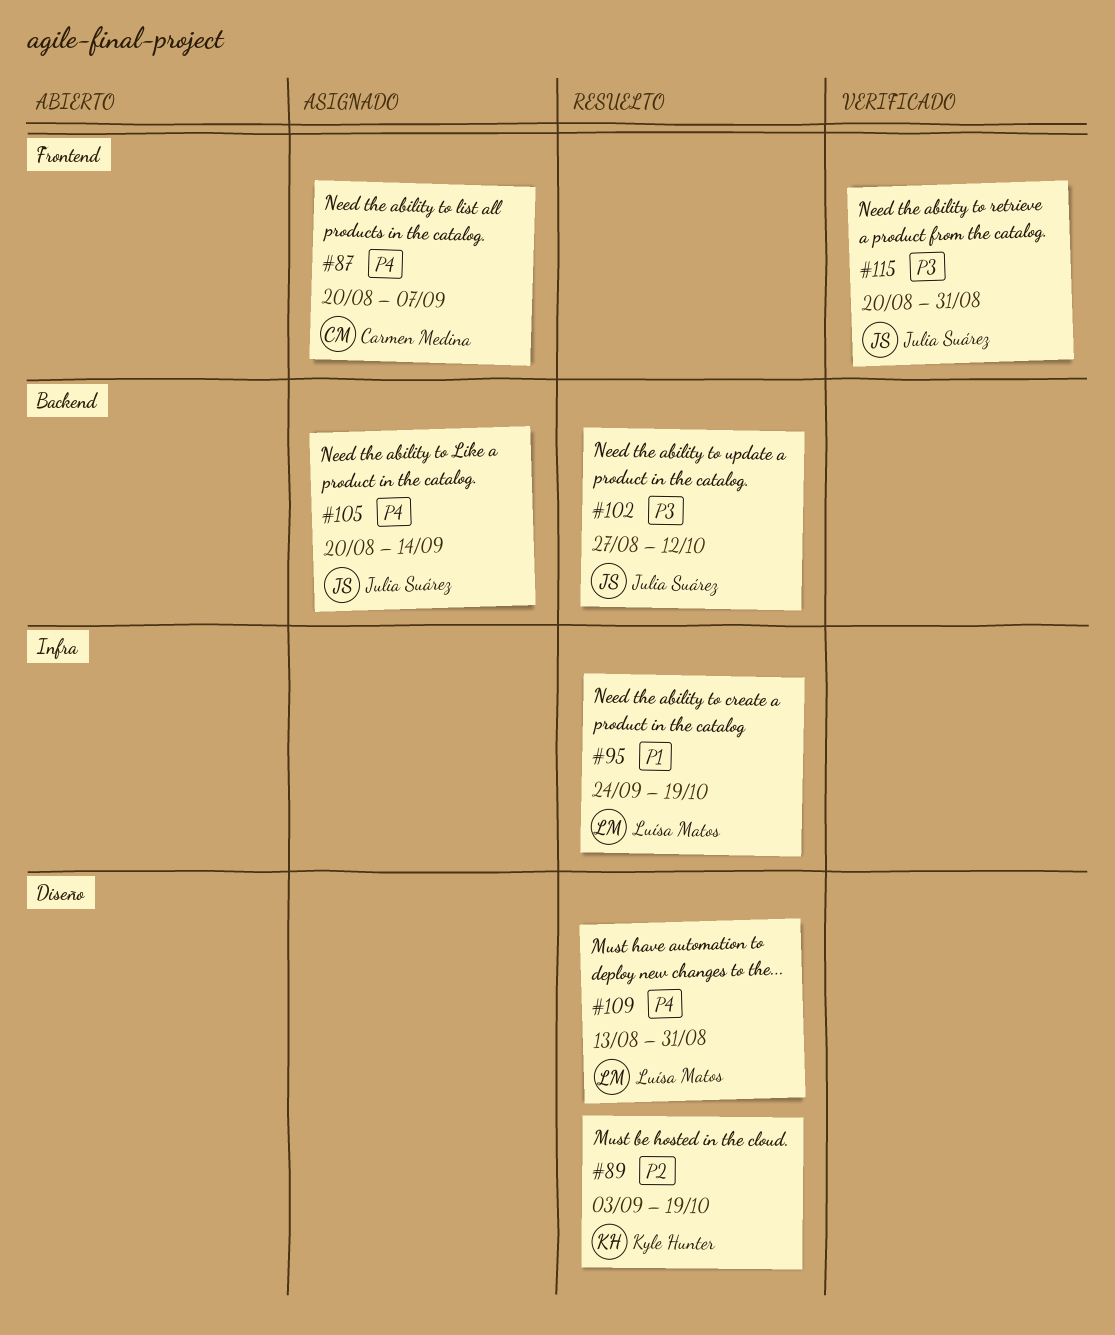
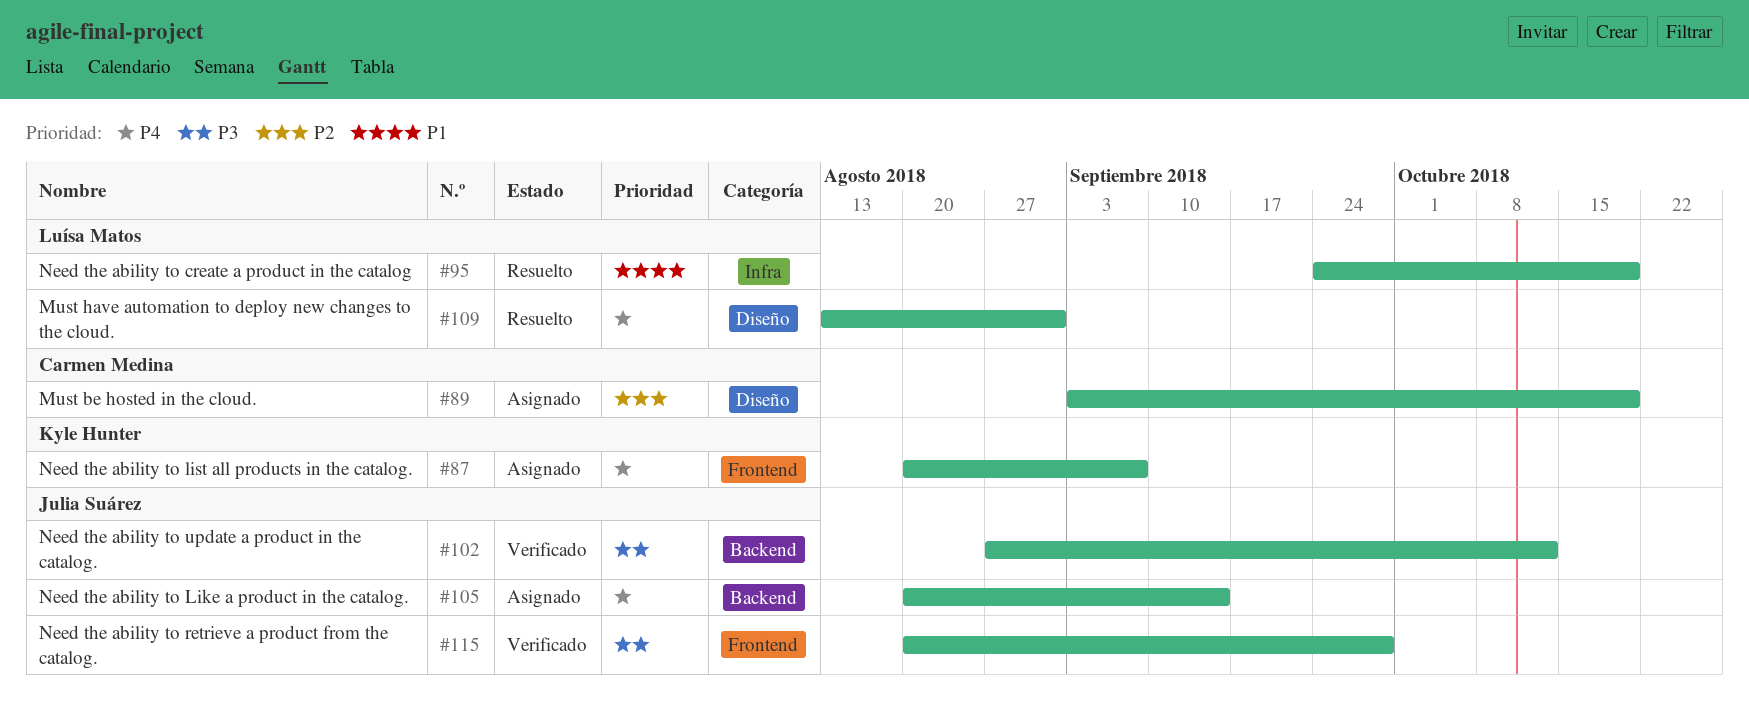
#87, owner: Carmen Medina -> Kyle Hunter
#89, status: Resuelto -> Asignado
#89, owner: Kyle Hunter -> Carmen Medina
#102, status: Resuelto -> Verificado
#115, due: Aug 31 -> Sep 28

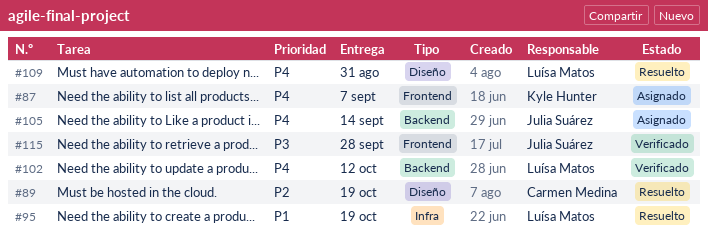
#89, status: Asignado -> Resuelto
#102, owner: Julia Suárez -> Luísa Matos
#102, priority: P3 -> P4

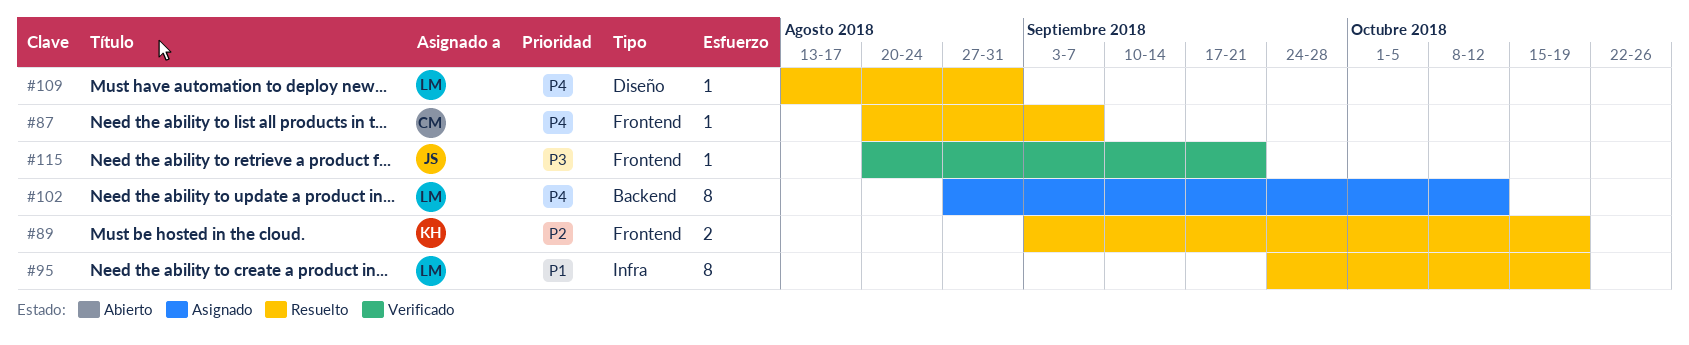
#87, status: Asignado -> Resuelto
#87, owner: Kyle Hunter -> Carmen Medina
#89, owner: Carmen Medina -> Kyle Hunter
#89, label: Diseño -> Frontend
#102, status: Verificado -> Asignado
#105: present -> none
#115, due: Sep 28 -> Sep 21

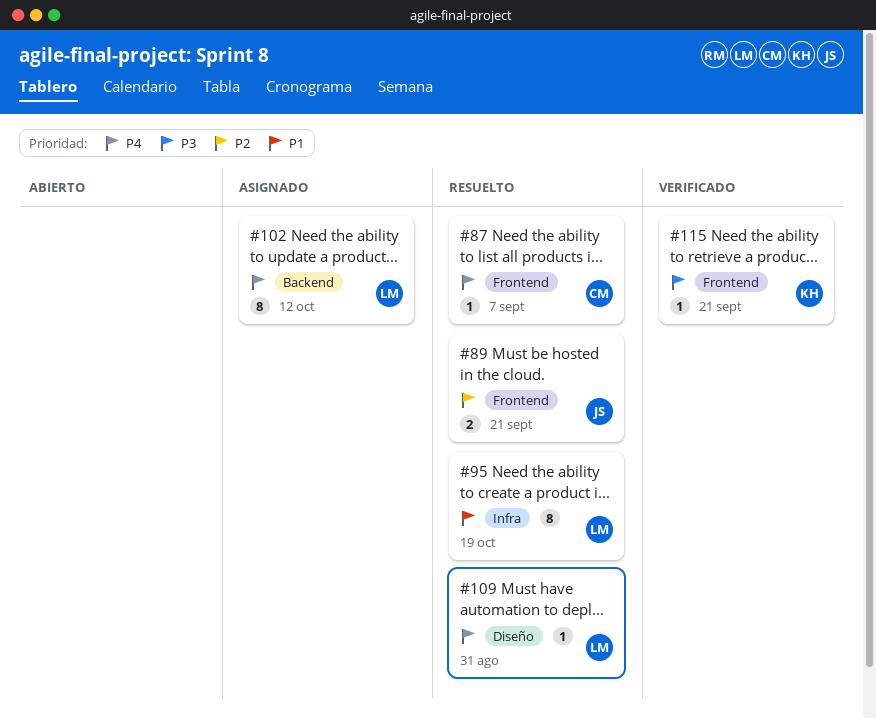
#89, owner: KH -> JS
#89, due: Oct 19 -> Sep 21
#115, owner: JS -> KH

